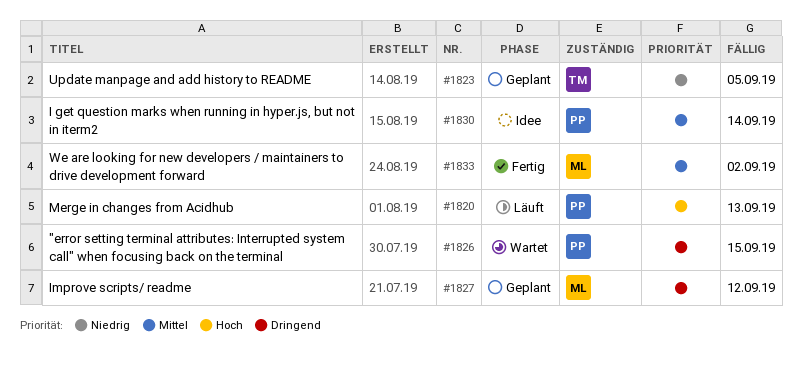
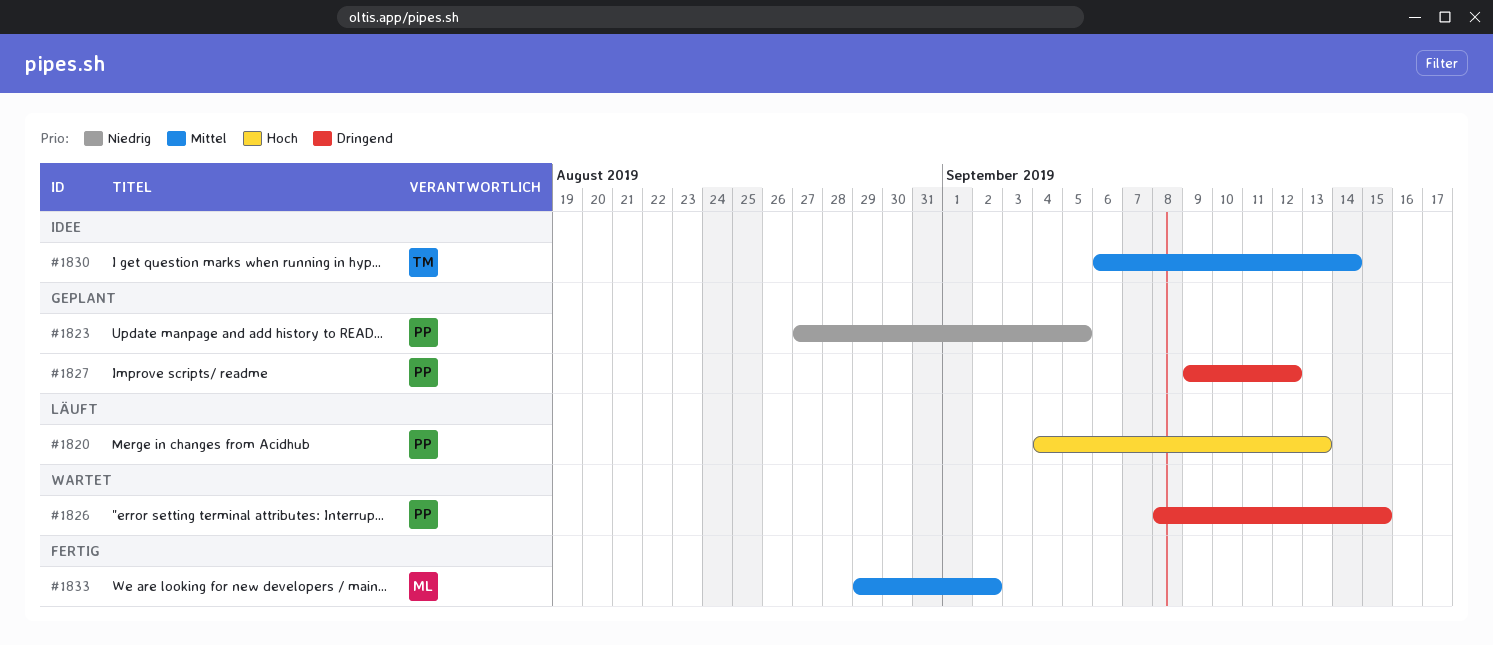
#1823, owner: TM -> PP
#1827, owner: ML -> PP
#1830, owner: PP -> TM

